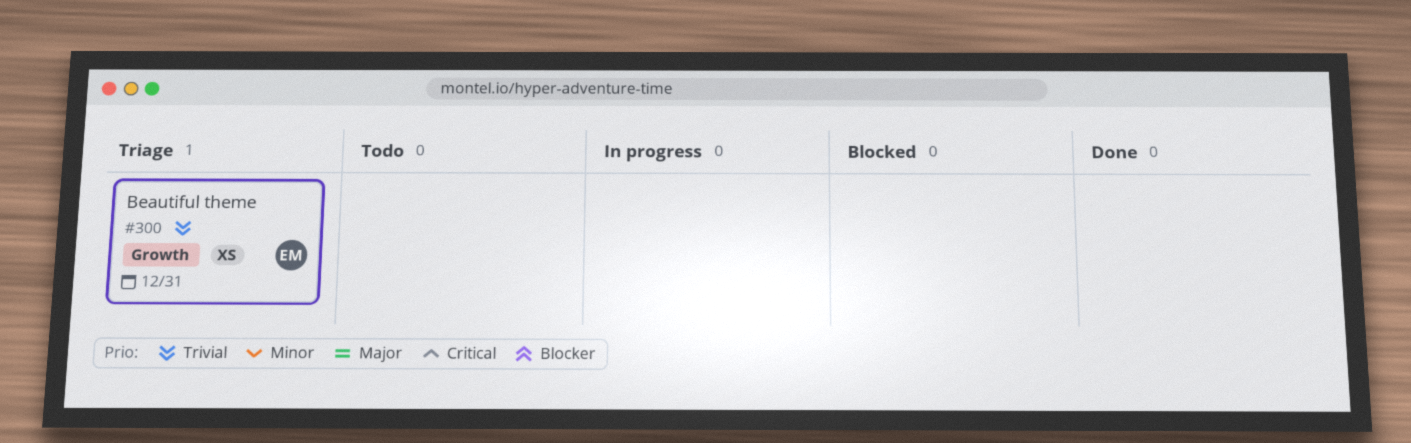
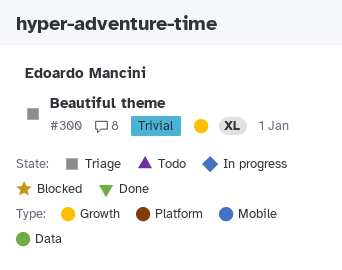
#300, estimate: XS -> XL
#300, due: Dec 31 -> Jan 1

